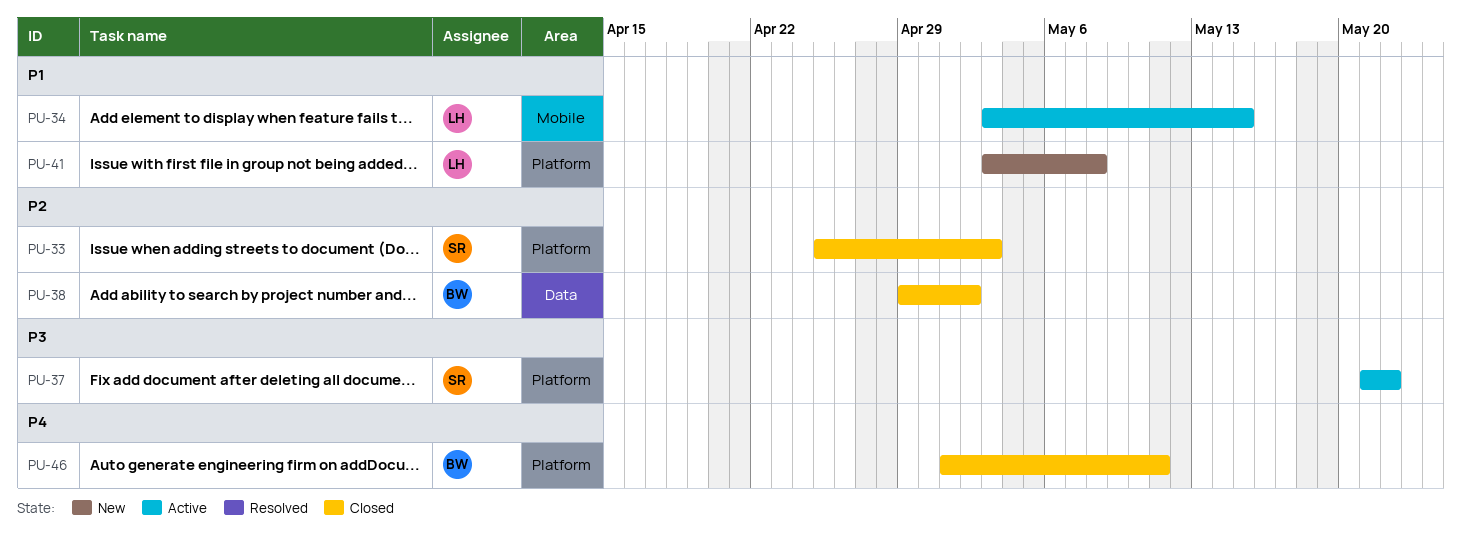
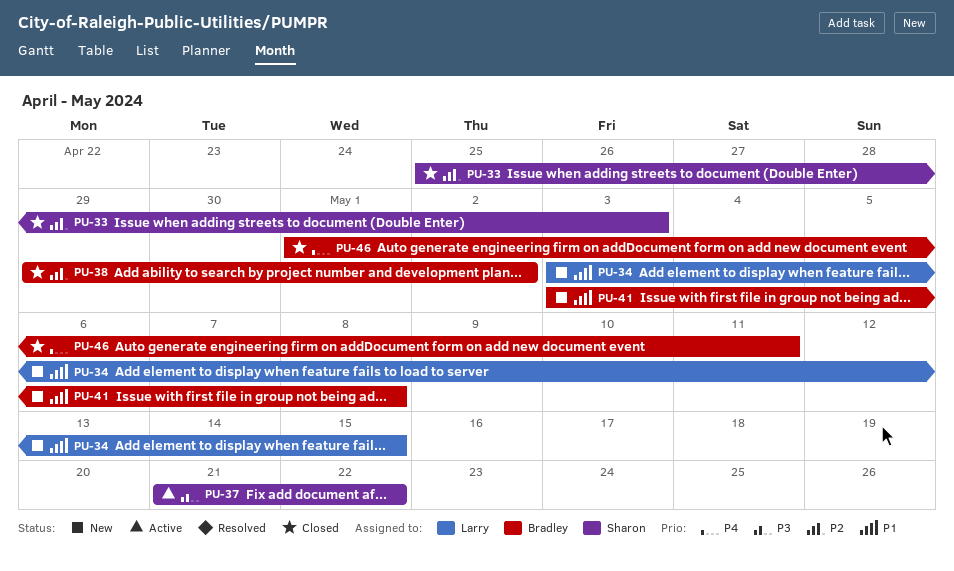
PU-34, status: Active -> New
PU-41, owner: Larry -> Bradley

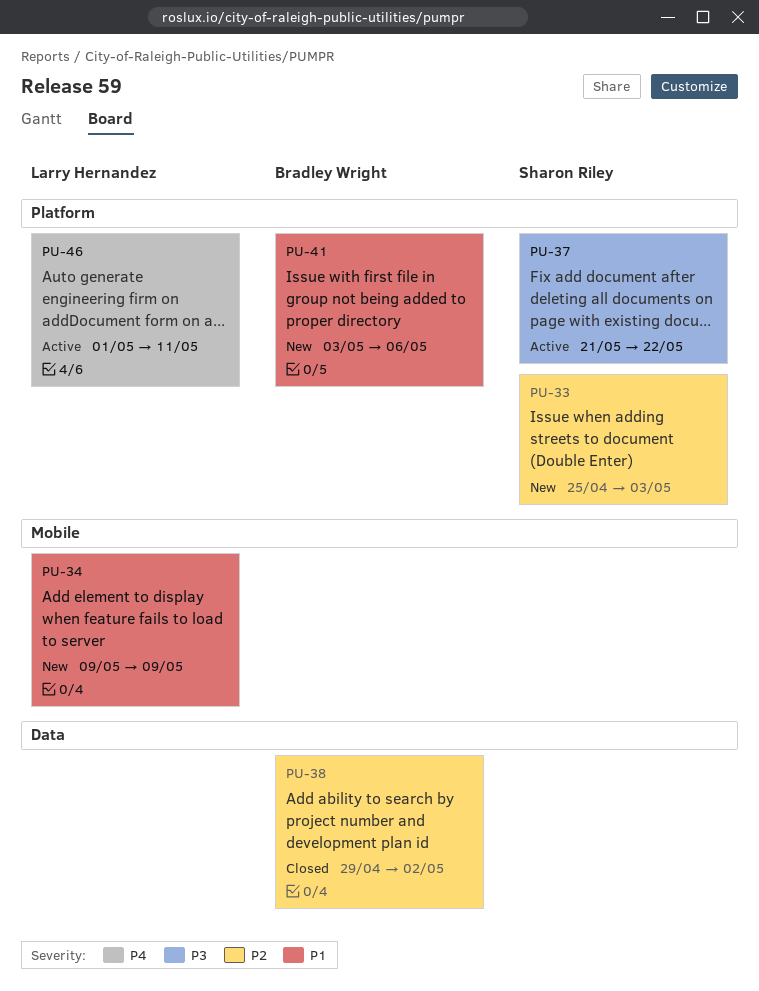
PU-33, status: Closed -> New
PU-34, start: May 3 -> May 9
PU-34, due: May 15 -> May 9
PU-41, due: May 8 -> May 6
PU-46, status: Closed -> Active
PU-46, owner: Bradley Wright -> Larry Hernandez

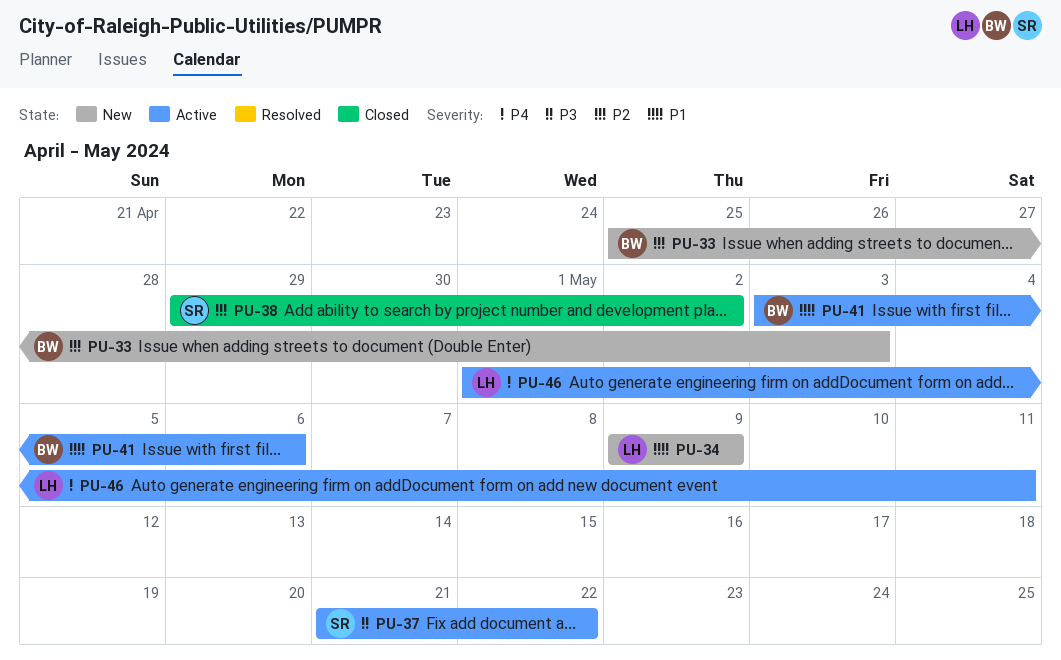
PU-33, owner: Sharon Riley -> Bradley Wright
PU-38, owner: Bradley Wright -> Sharon Riley
PU-41, status: New -> Active

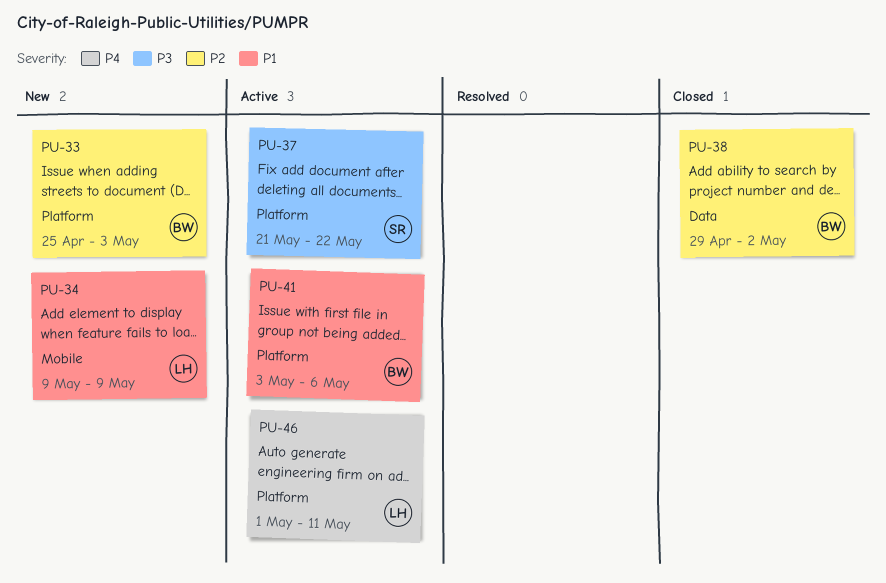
PU-38, owner: SR -> BW

